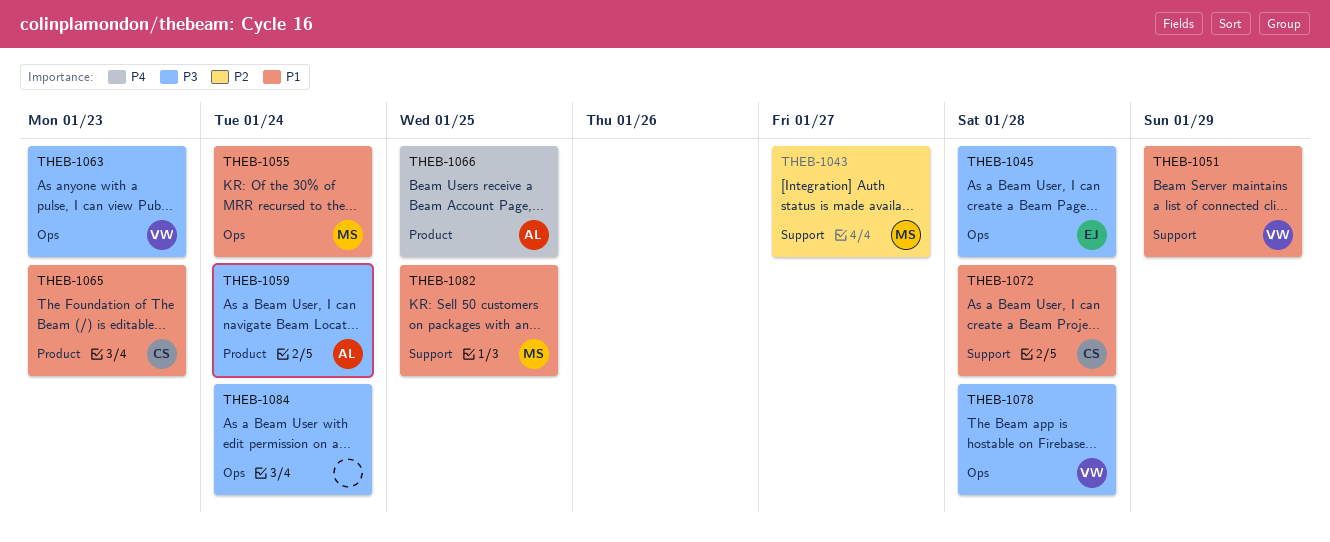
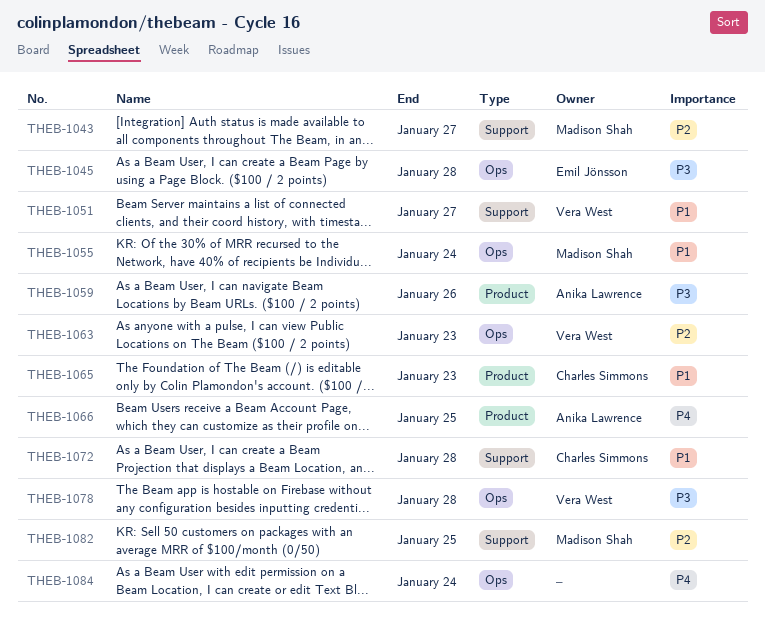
THEB-1051, due: Jan 29 -> Jan 27
THEB-1059, due: Jan 24 -> Jan 26
THEB-1063, priority: P3 -> P2
THEB-1082, priority: P1 -> P2
THEB-1084, priority: P3 -> P4

